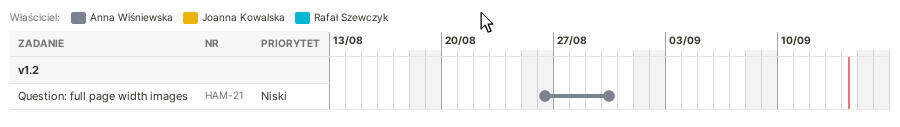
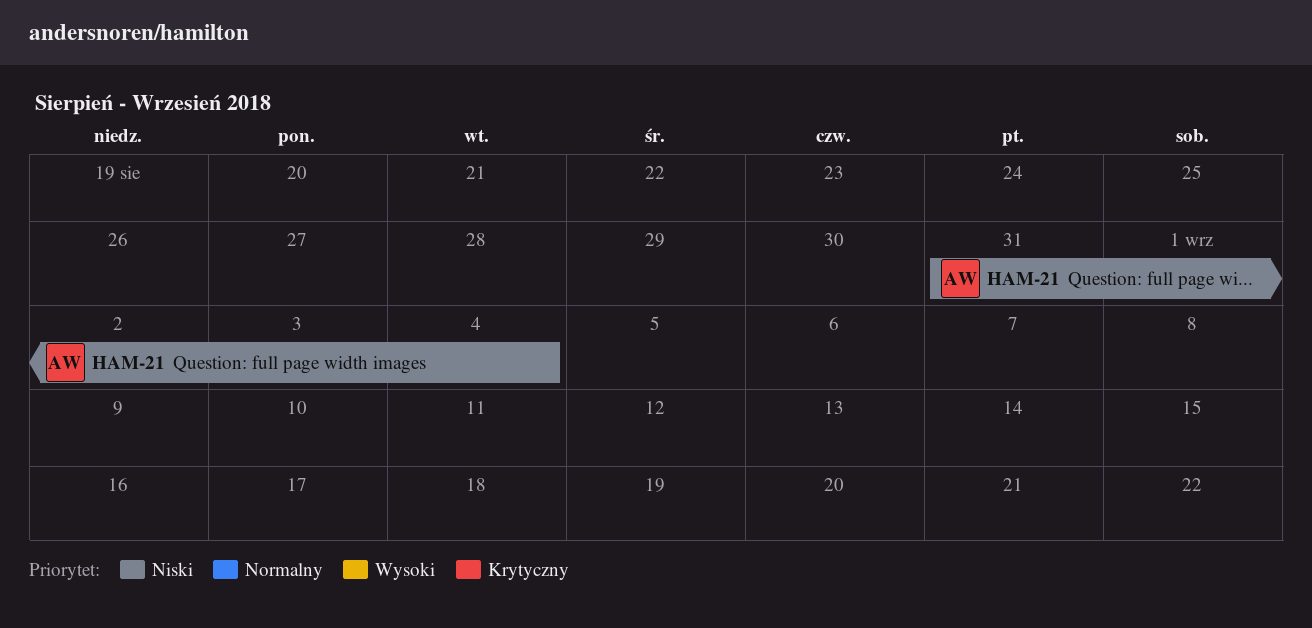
HAM-21, start: Aug 26 -> Aug 31
HAM-21, due: Aug 30 -> Sep 4

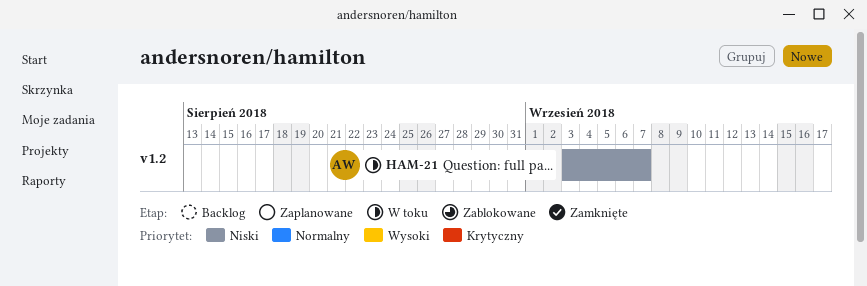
HAM-21, start: Aug 31 -> Sep 3
HAM-21, due: Sep 4 -> Sep 7

